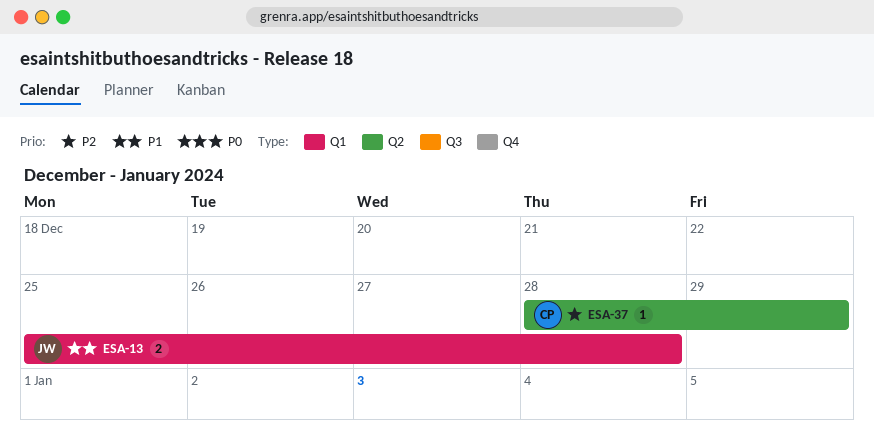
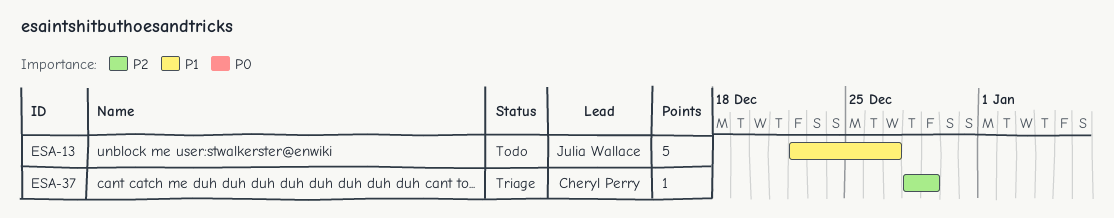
ESA-13, estimate: 2 -> 5
ESA-13, start: Dec 25 -> Dec 22
ESA-13, due: Dec 28 -> Dec 27

